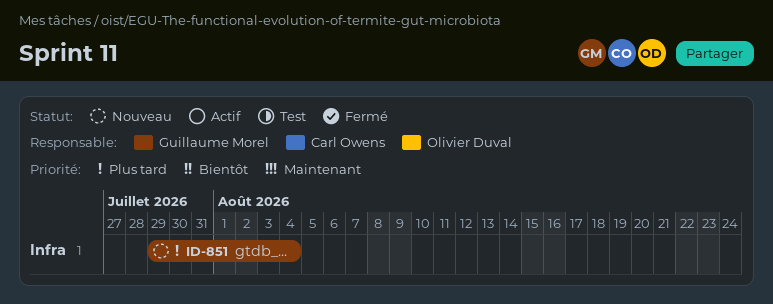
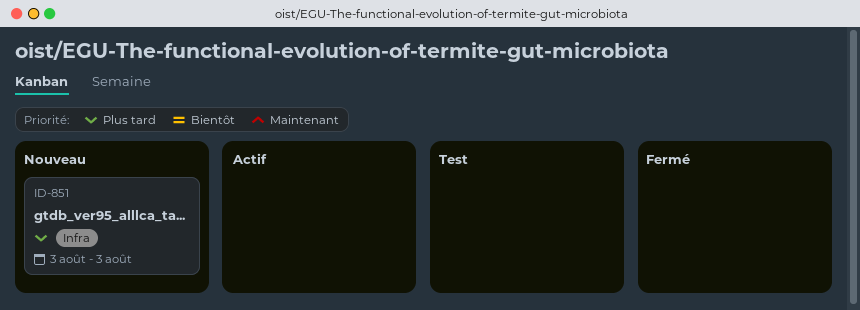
ID-851, start: Jul 29 -> Aug 3
ID-851, due: Aug 4 -> Aug 3

